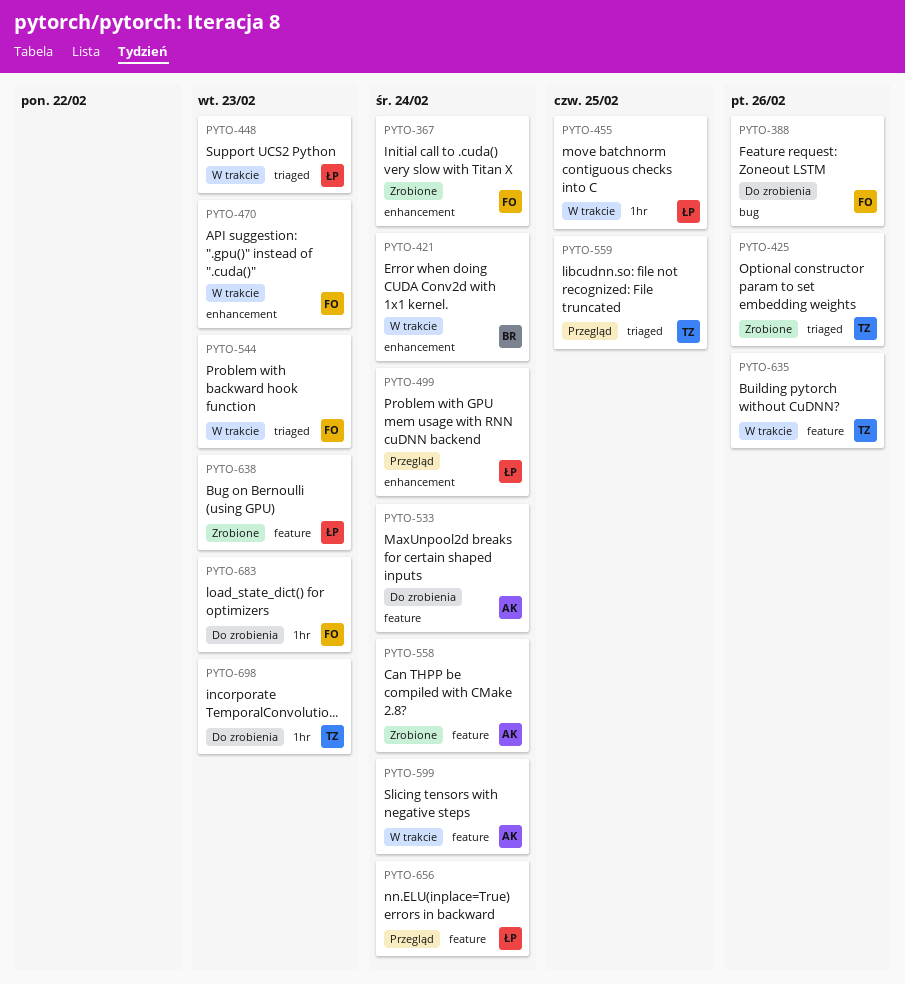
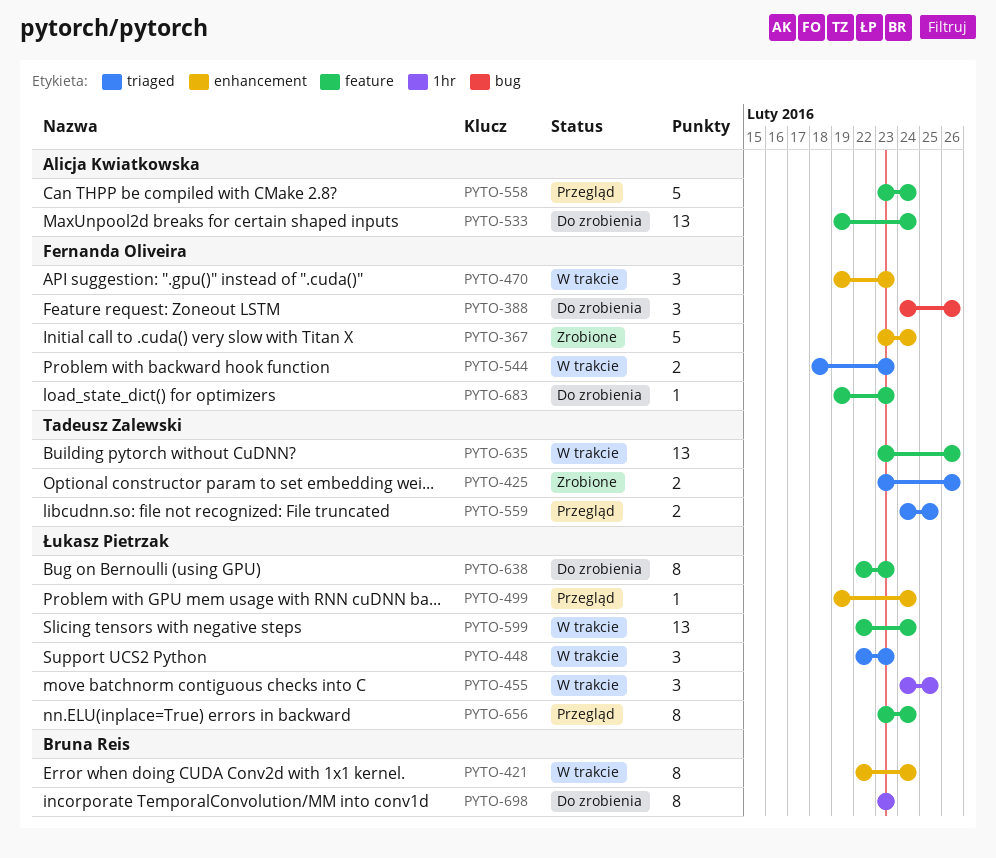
PYTO-558, status: Zrobione -> Przegląd
PYTO-599, owner: Alicja Kwiatkowska -> Łukasz Pietrzak
PYTO-638, status: Zrobione -> Do zrobienia
PYTO-683, label: 1hr -> feature
PYTO-698, owner: Tadeusz Zalewski -> Bruna Reis

